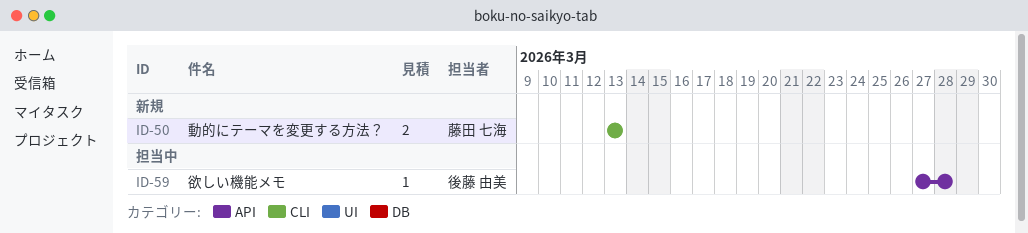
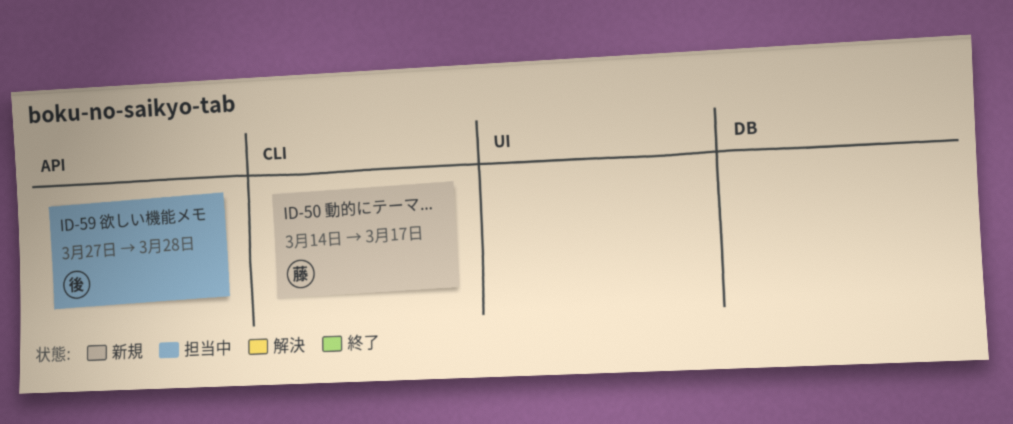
ID-50, start: Mar 13 -> Mar 14
ID-50, due: Mar 13 -> Mar 17

